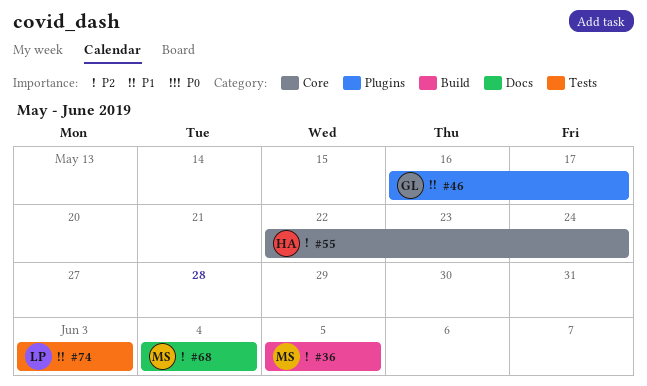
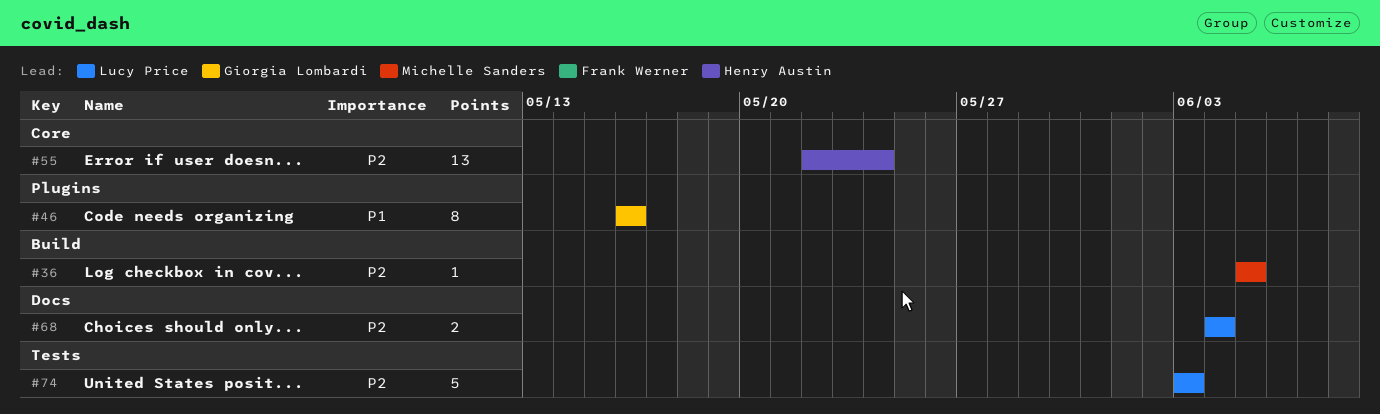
#46, due: May 17 -> May 16
#68, owner: Michelle Sanders -> Lucy Price
#74, priority: P1 -> P2

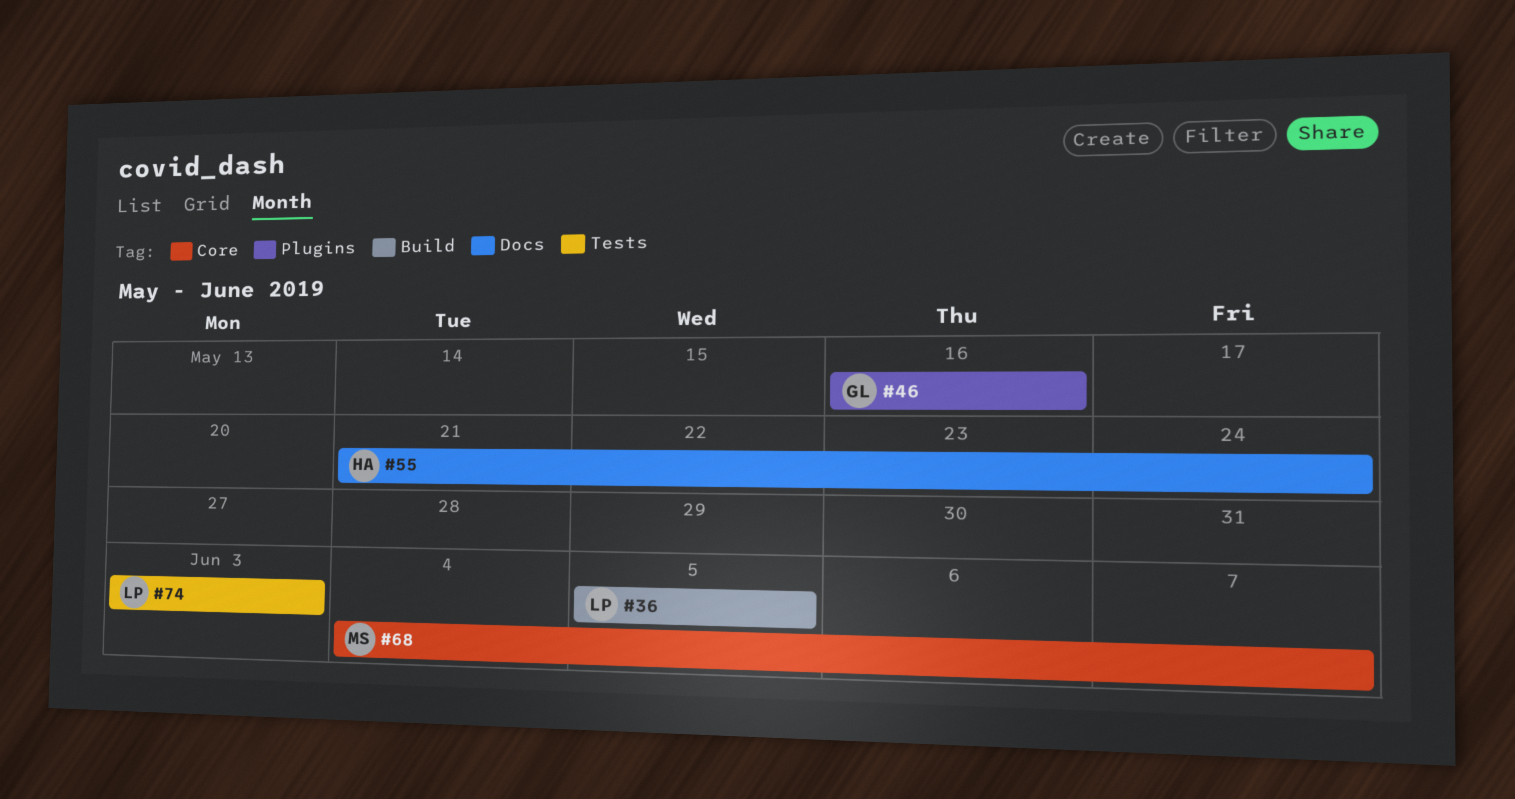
#36, owner: Michelle Sanders -> Lucy Price
#55, label: Core -> Docs
#55, start: May 22 -> May 21
#68, owner: Lucy Price -> Michelle Sanders
#68, label: Docs -> Core
#68, due: Jun 4 -> Jun 7

